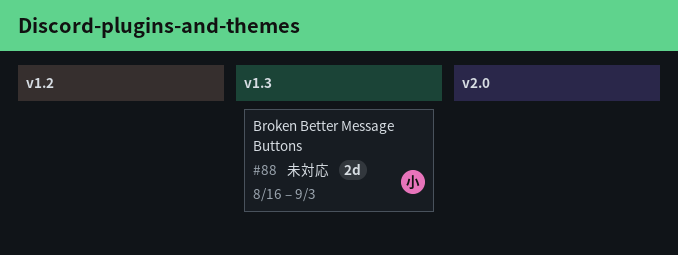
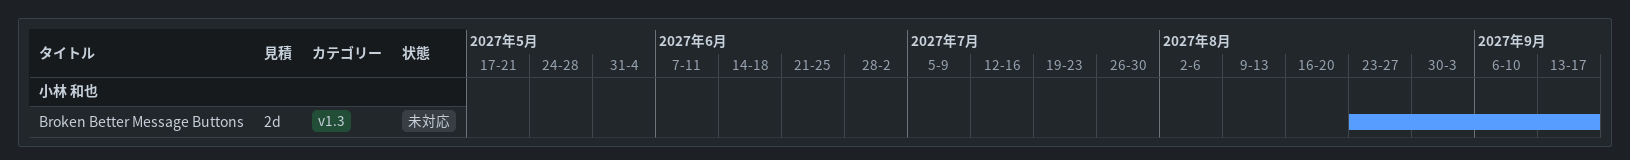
Broken Better Message Buttons, start: Aug 16 -> Aug 23
Broken Better Message Buttons, due: Sep 3 -> Sep 17

